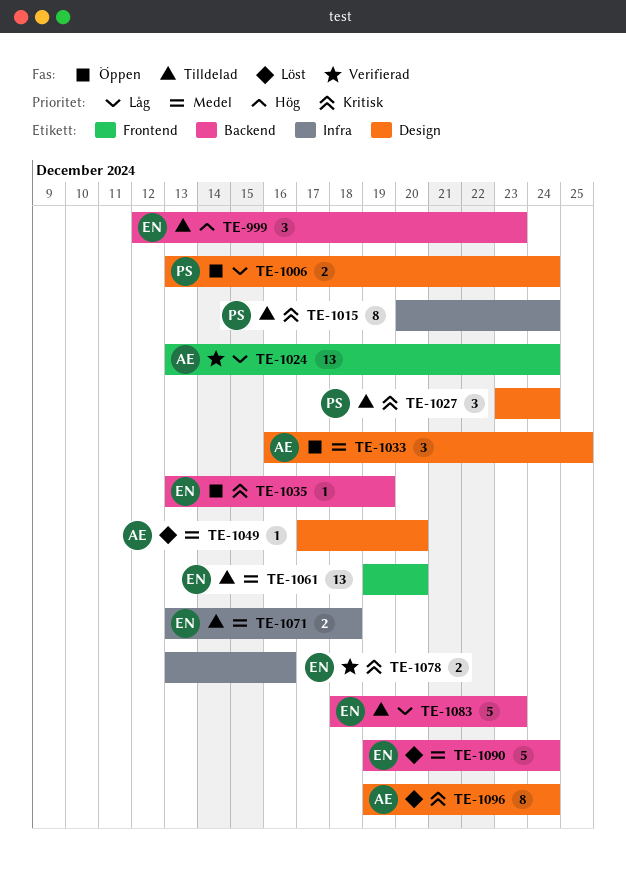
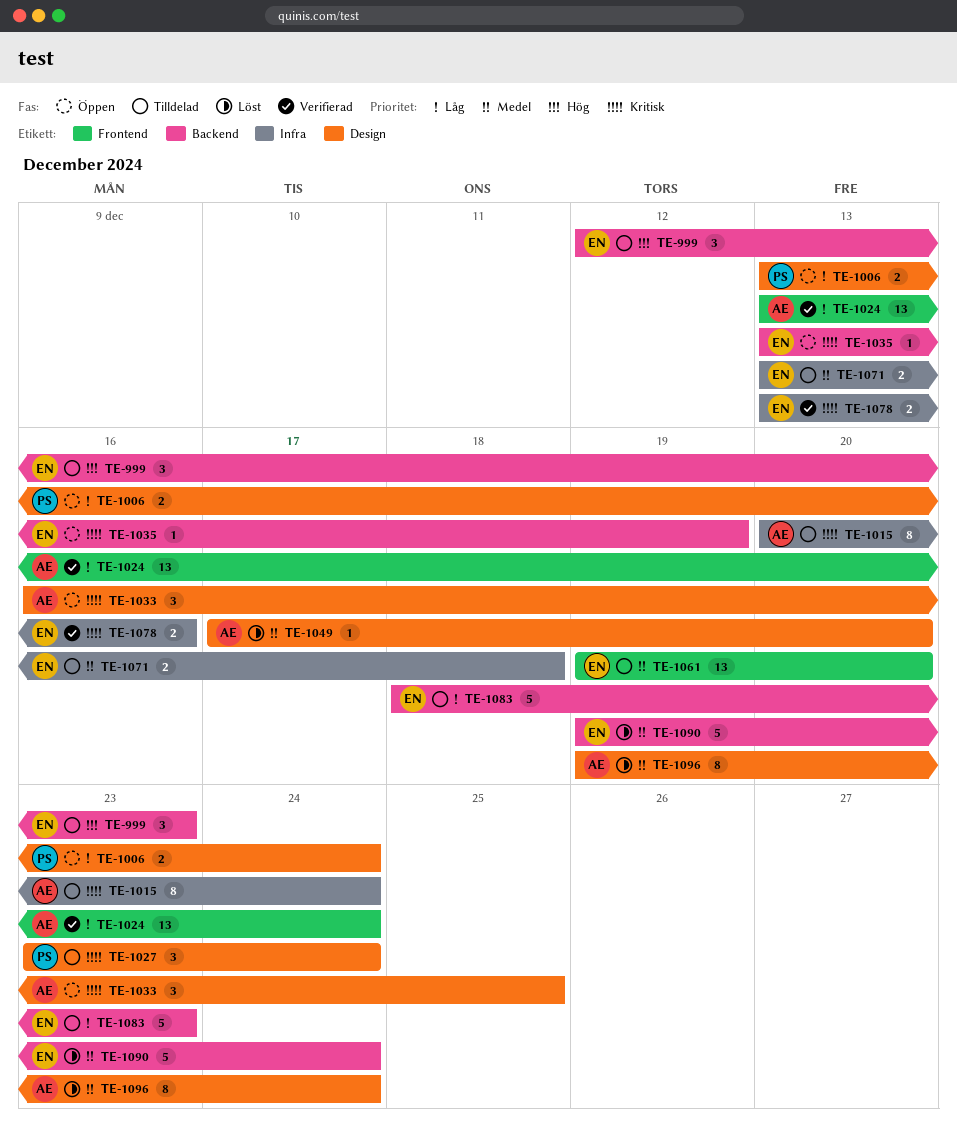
TE-1015, owner: PS -> AE
TE-1033, priority: Medel -> Kritisk
TE-1096, priority: Kritisk -> Medel

